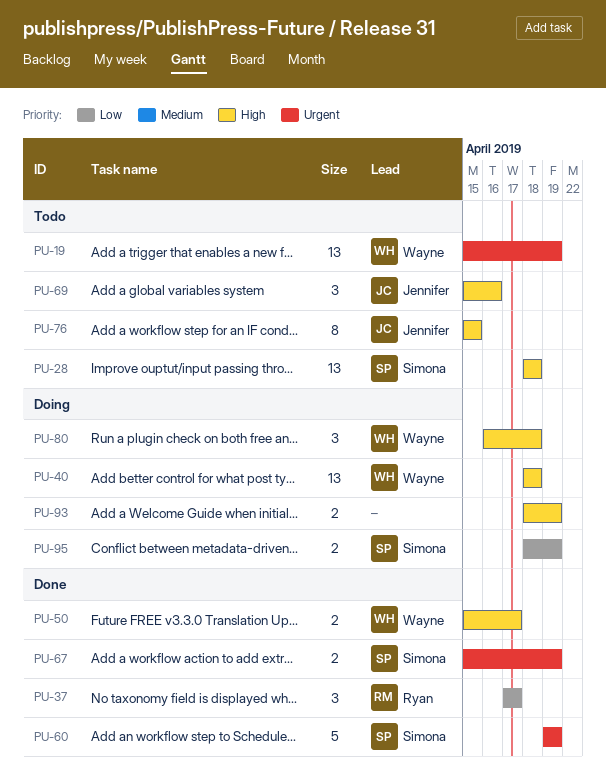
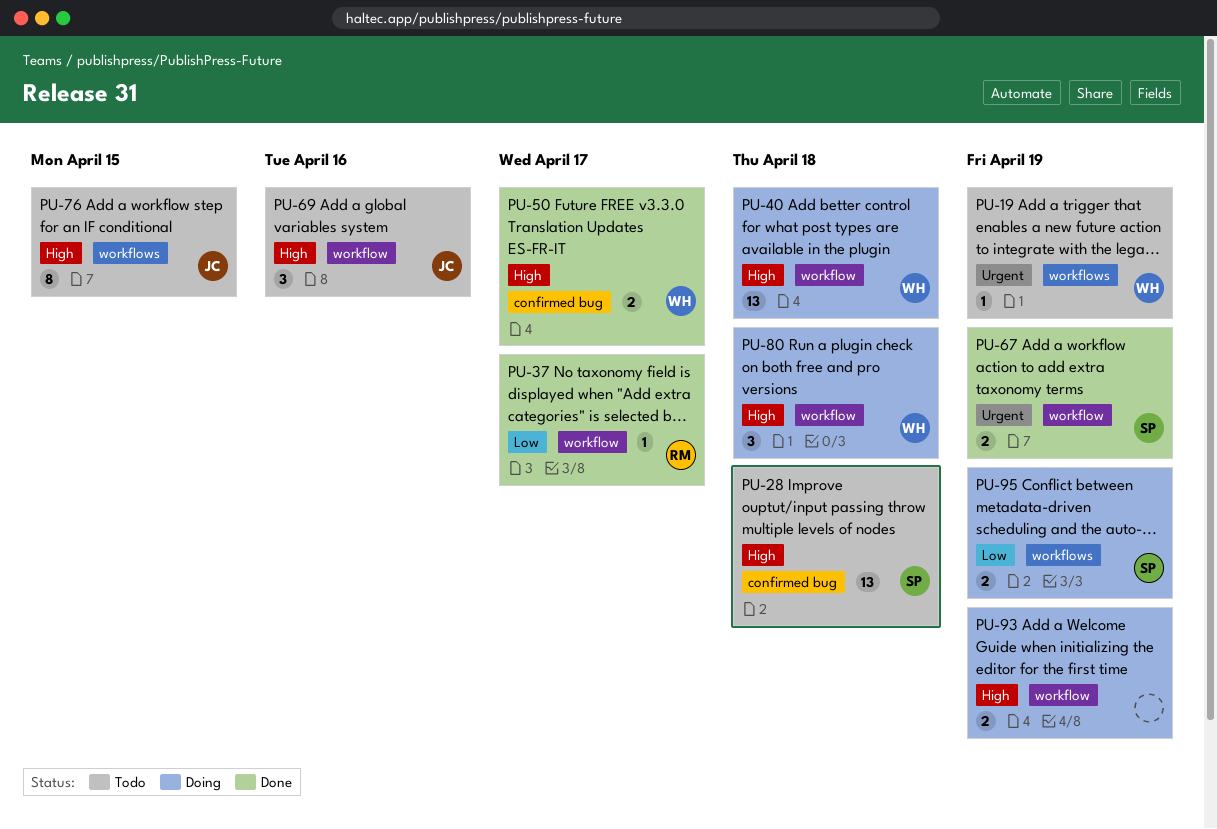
PU-19, estimate: 13 -> 1
PU-37, estimate: 3 -> 1
PU-60: present -> none

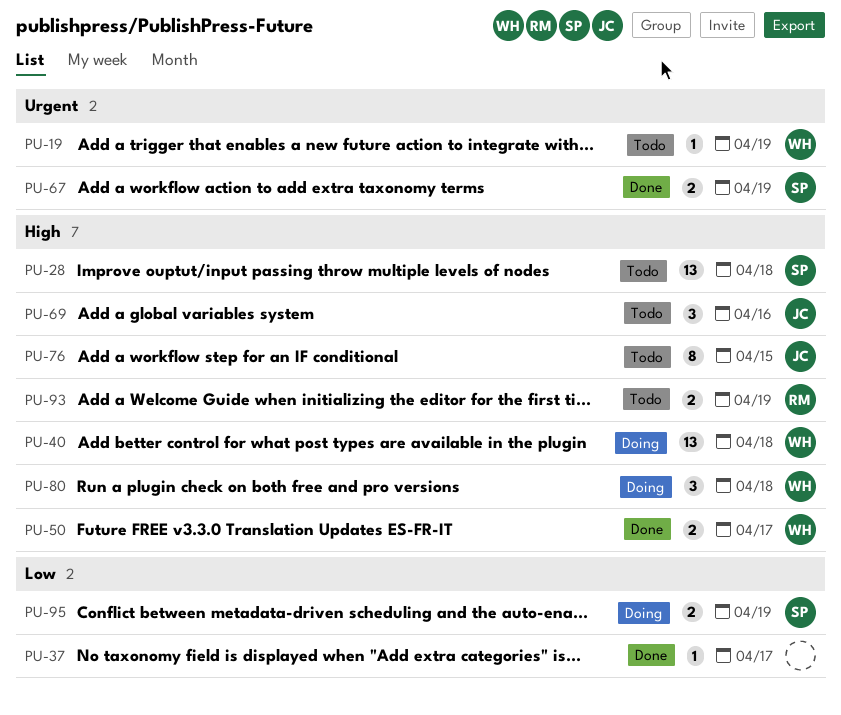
PU-37, owner: RM -> none
PU-93, status: Doing -> Todo
PU-93, owner: none -> RM

